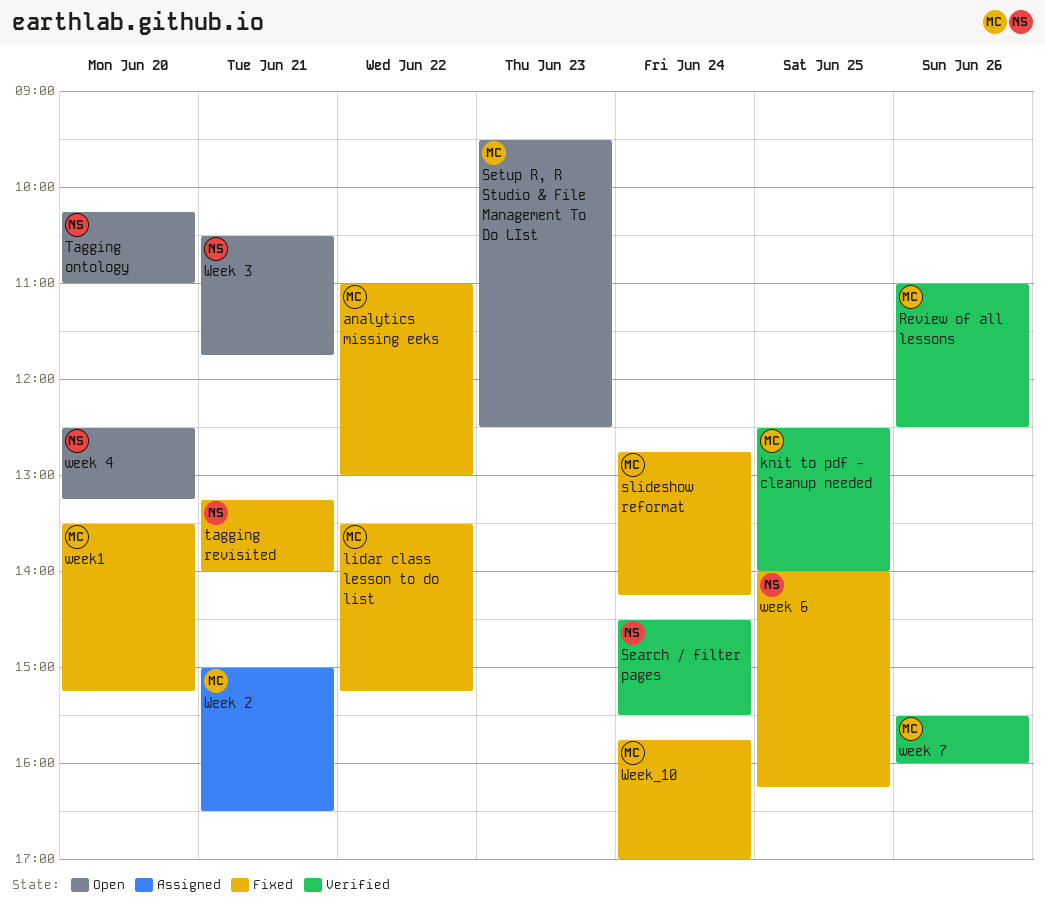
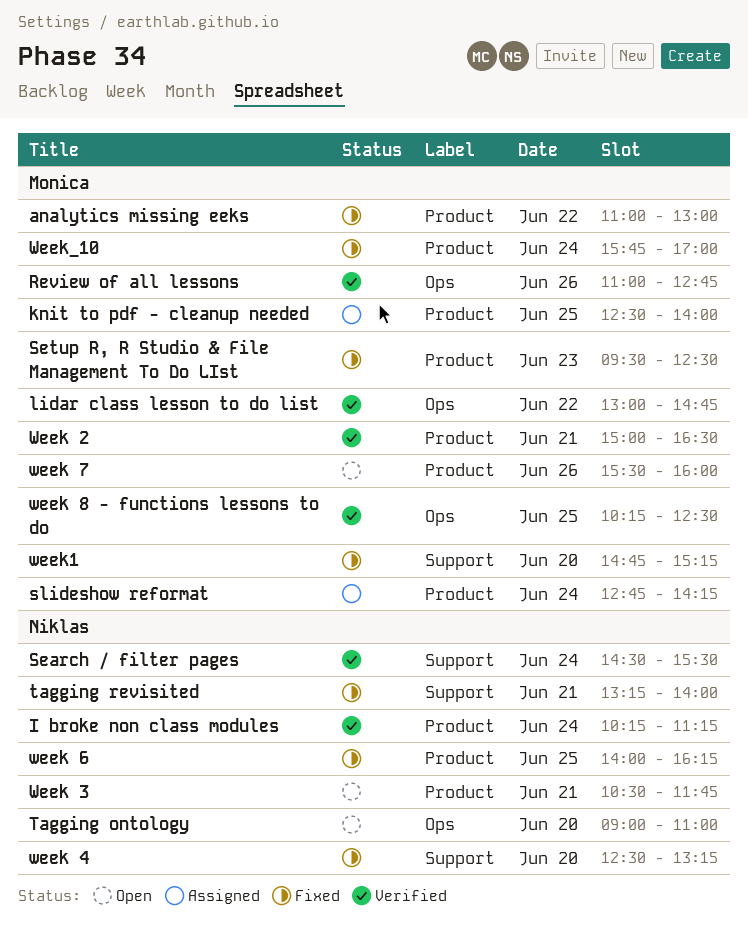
I broke non class modules: none -> present
knit to pdf - cleanup needed, status: Verified -> Assigned
lidar class lesson to do list, status: Fixed -> Verified
lidar class lesson to do list, begins: 13:30 -> 13:00
lidar class lesson to do list, ends: 15:15 -> 14:45
Review of all lessons, ends: 12:30 -> 12:45
Setup R, R Studio & File Management To Do LIst, status: Open -> Fixed
slideshow reformat, status: Fixed -> Assigned
Tagging ontology, begins: 10:15 -> 09:00
Week 2, status: Assigned -> Verified
week 4, status: Open -> Fixed
week 7, status: Verified -> Open
week 8 - functions lessons to do: none -> present
week1, begins: 13:30 -> 14:45

